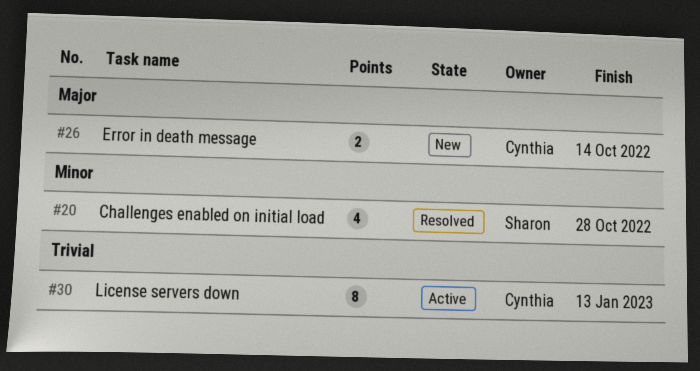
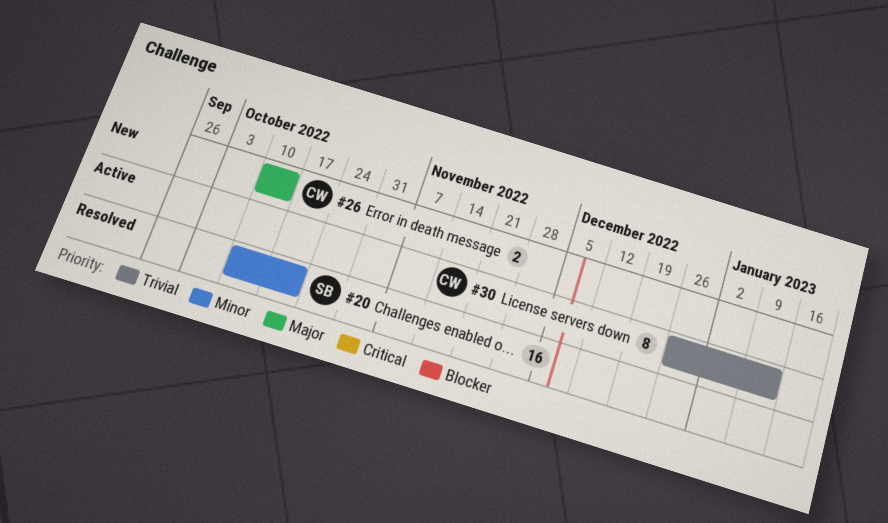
#20, estimate: 4 -> 16
#20, due: Oct 28 -> Oct 21

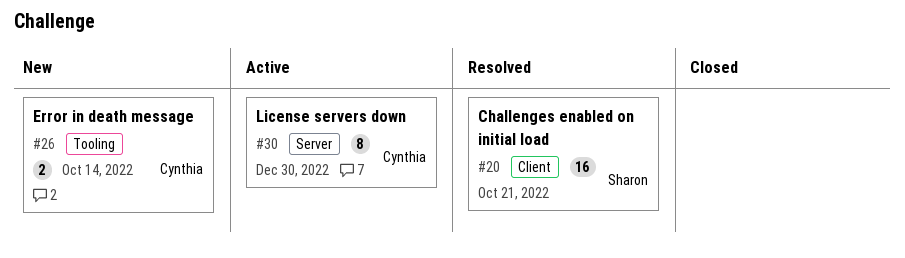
#30, due: Jan 13 -> Dec 30

